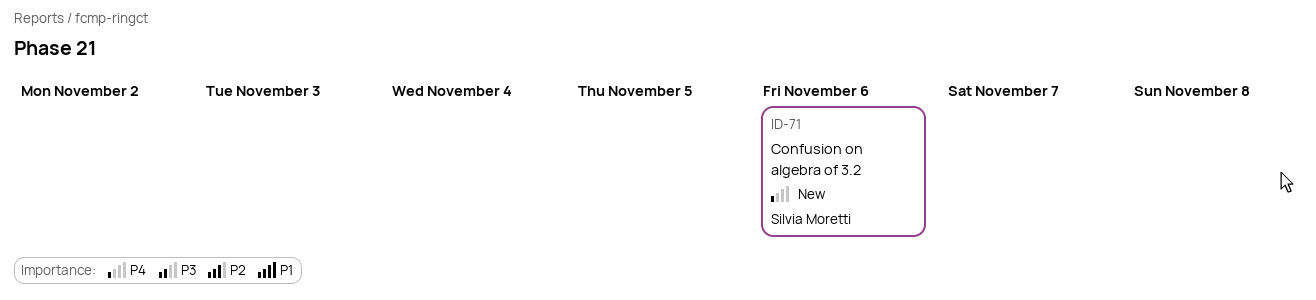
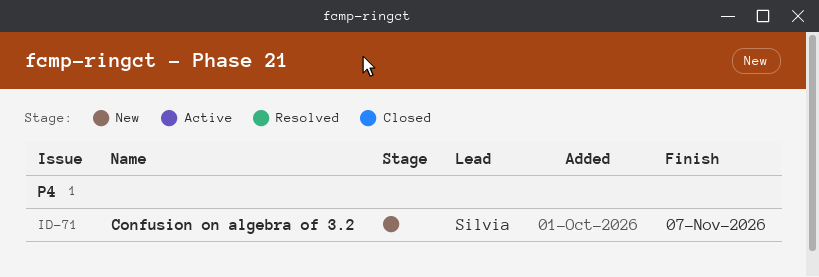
ID-71, due: Nov 6 -> Nov 7

